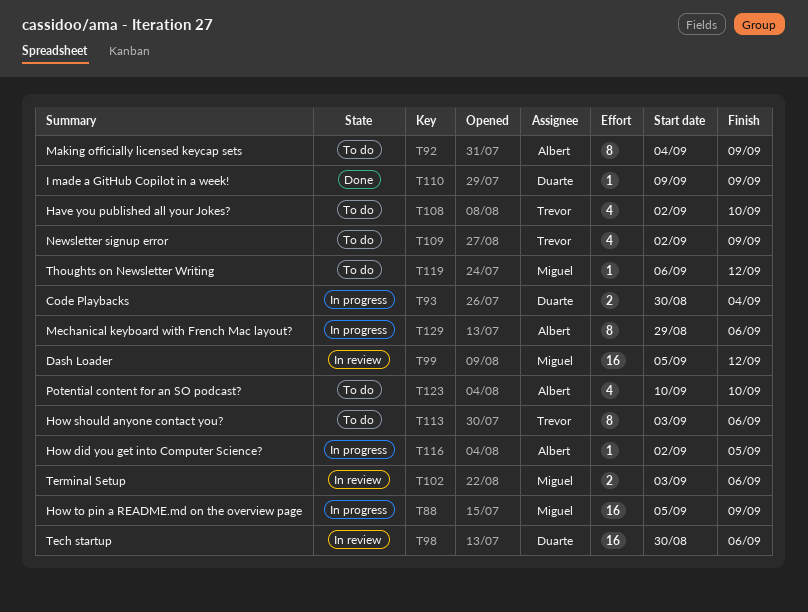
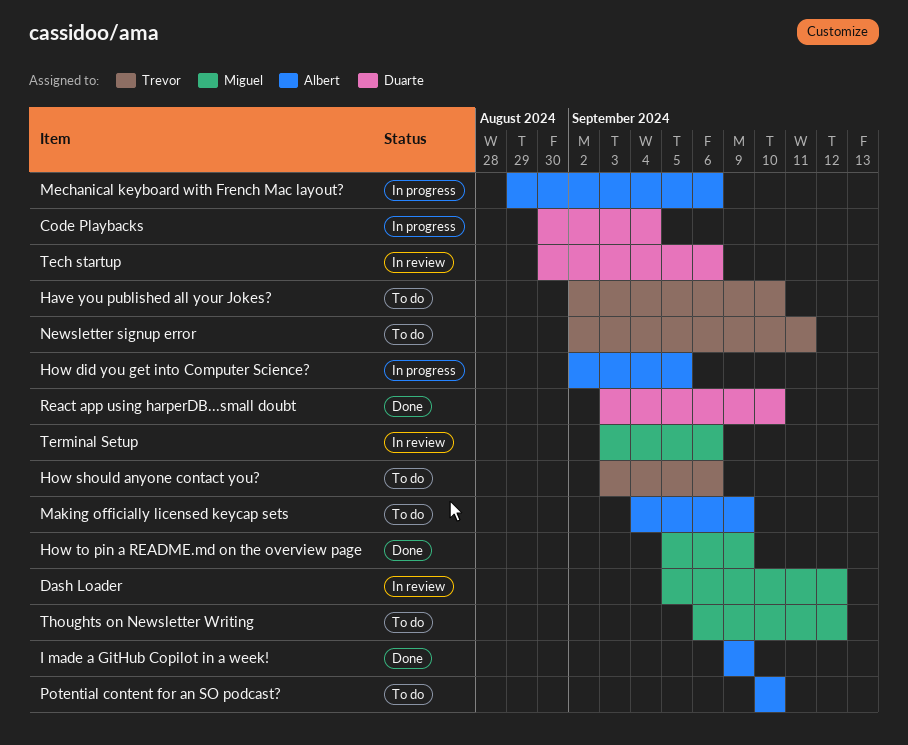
How to pin a README.md on the overview page, status: In progress -> Done
I made a GitHub Copilot in a week!, owner: Duarte -> Albert
Newsletter signup error, due: Sep 9 -> Sep 11
React app using harperDB...small doubt: none -> present

